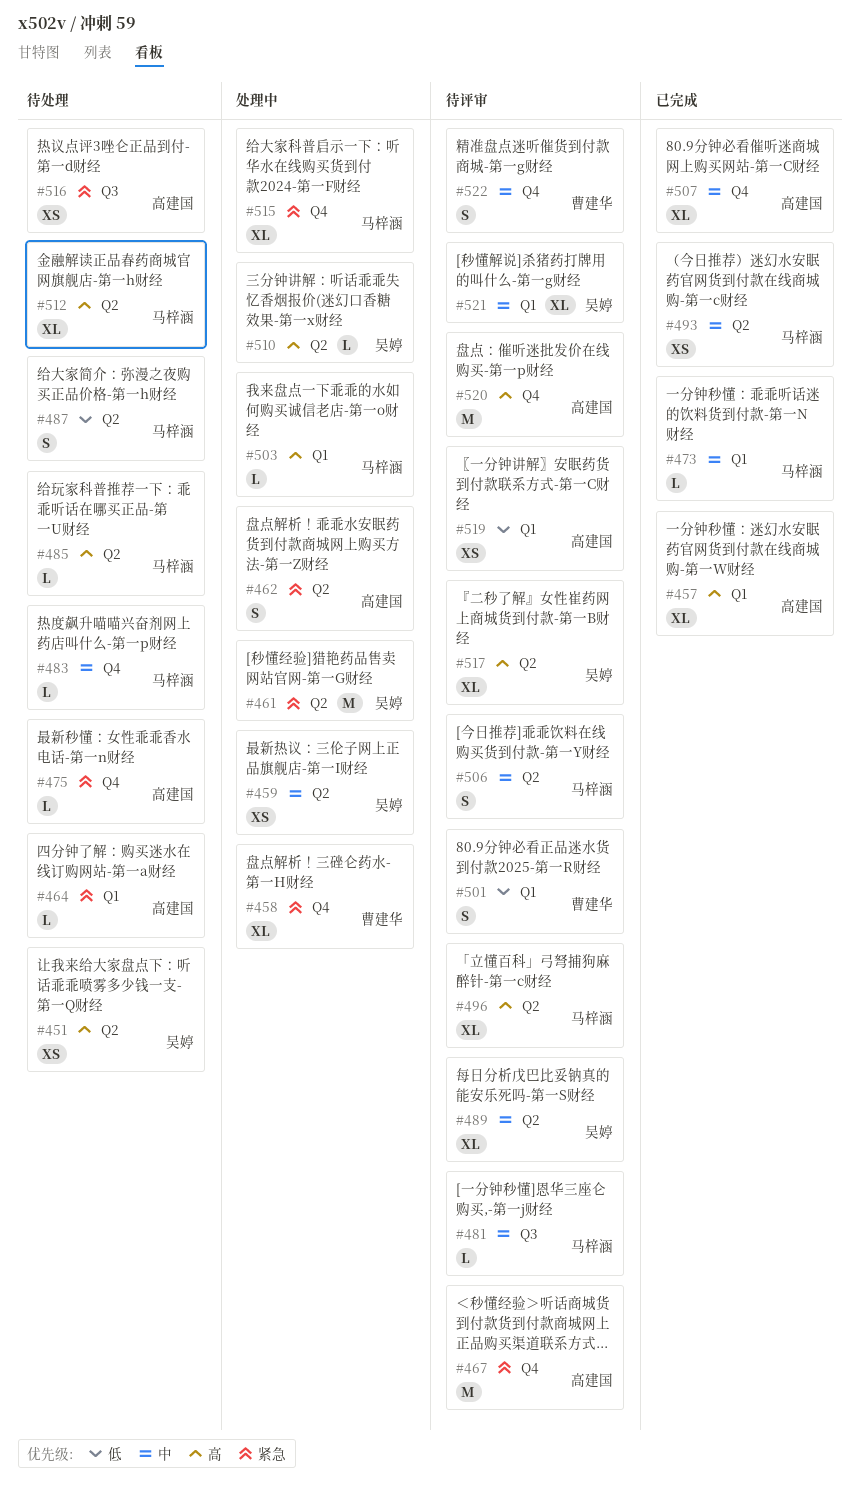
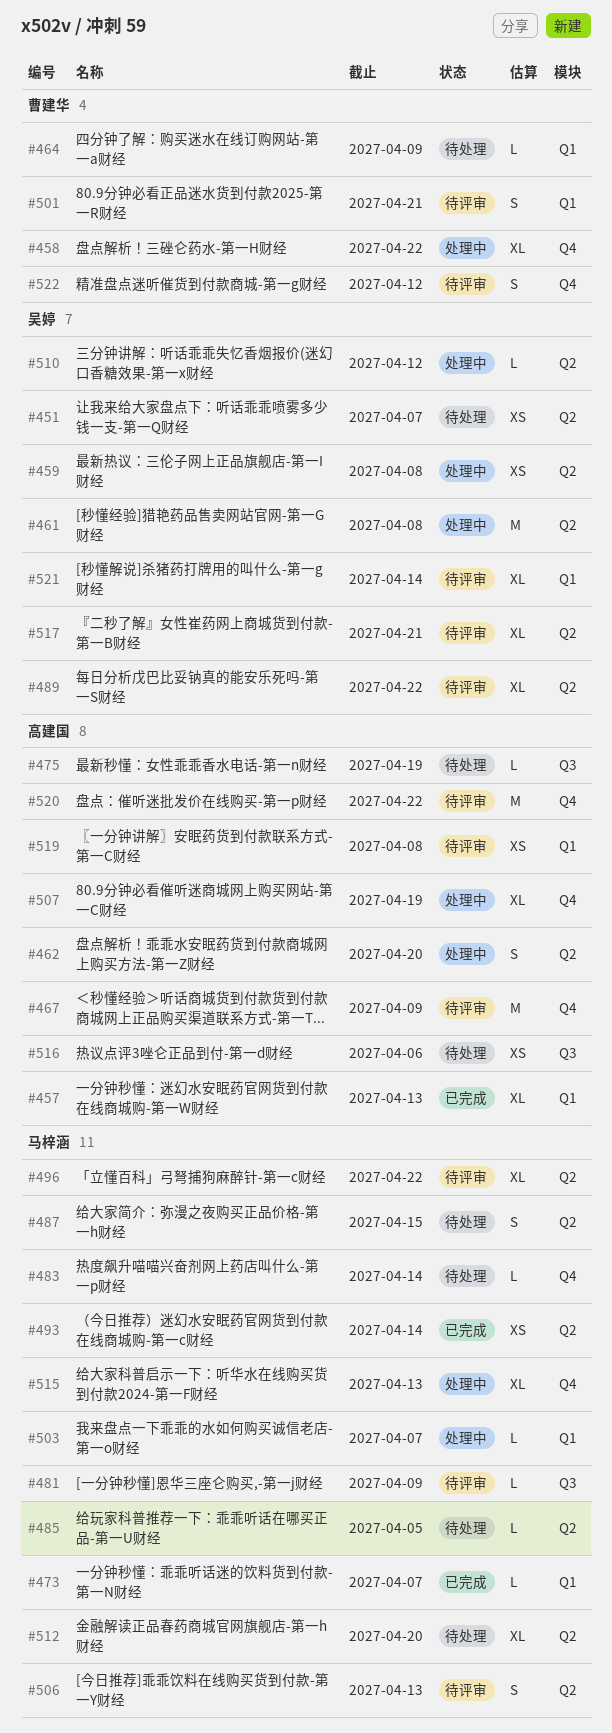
#464, owner: 高建国 -> 曹建华
#475, label: Q4 -> Q3
#507, status: 已完成 -> 处理中

